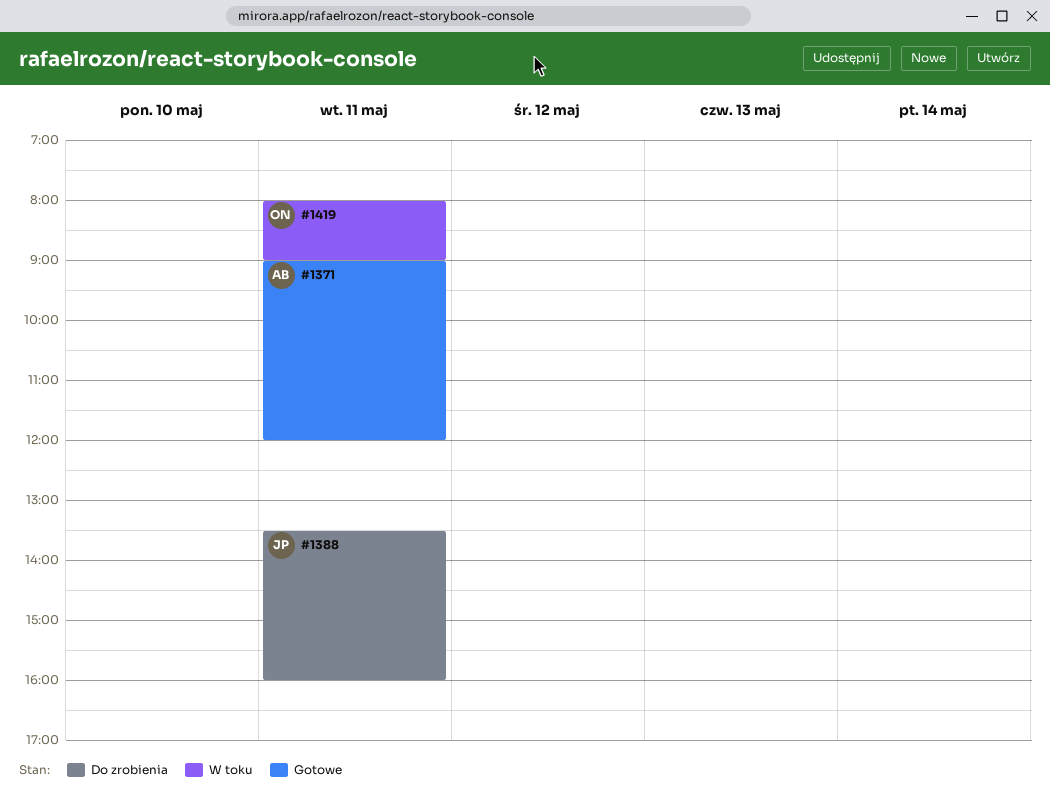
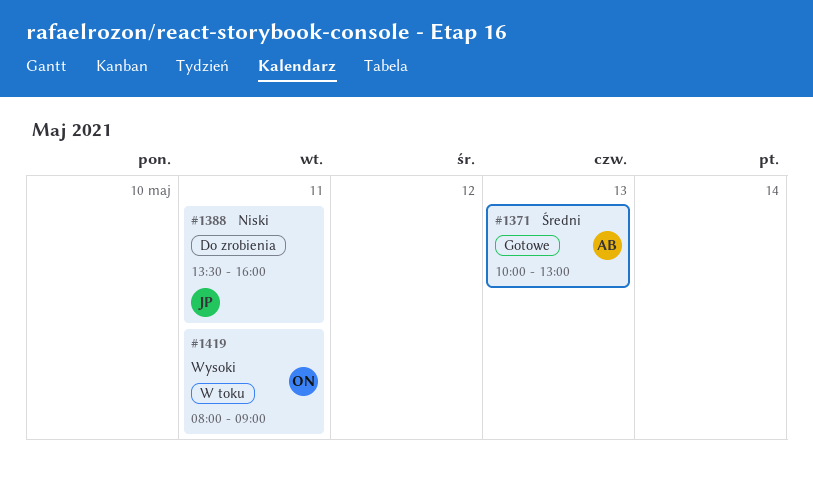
#1371, day: May 11 -> May 13
#1371, begins: 09:00 -> 10:00
#1371, ends: 12:00 -> 13:00

